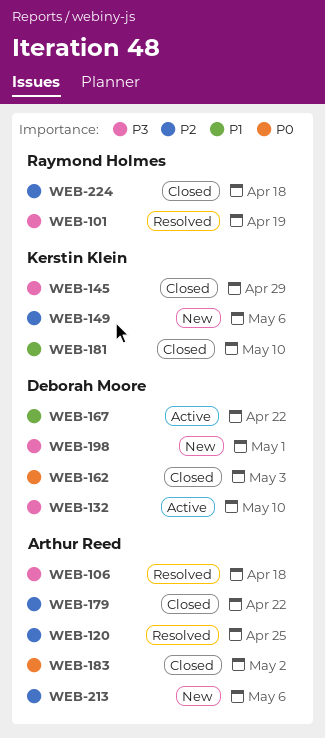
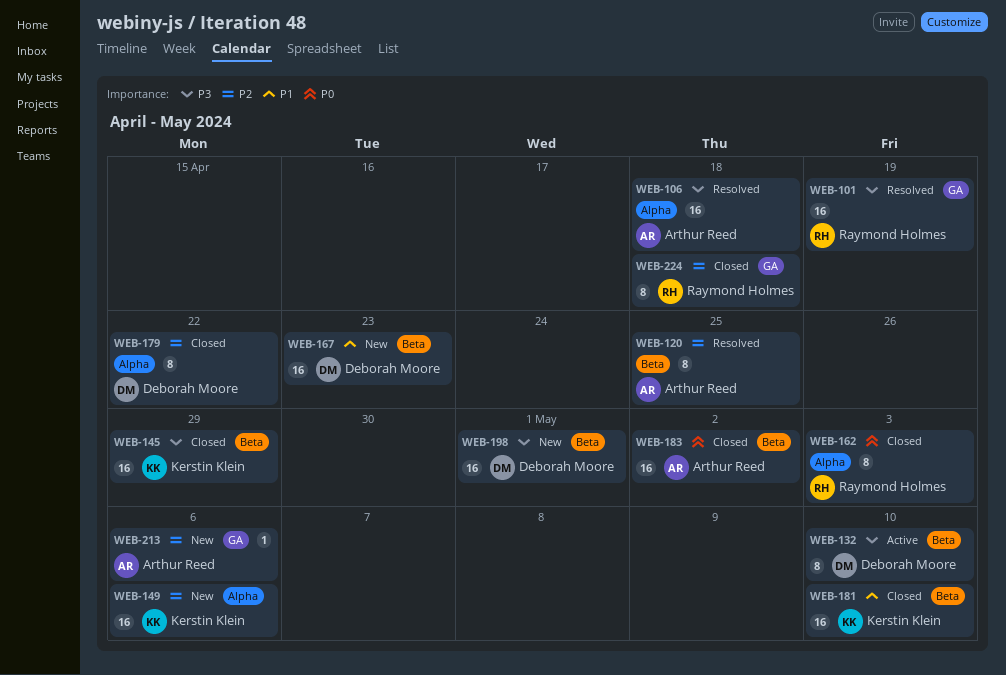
WEB-162, owner: Deborah Moore -> Raymond Holmes
WEB-167, status: Active -> New
WEB-167, due: Apr 22 -> Apr 23
WEB-179, owner: Arthur Reed -> Deborah Moore

